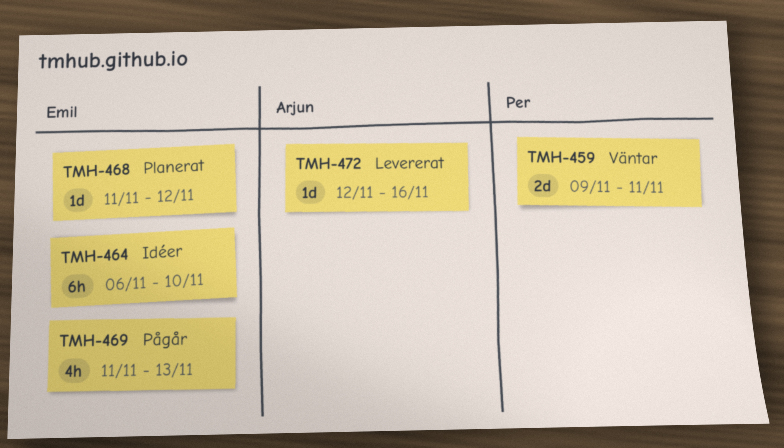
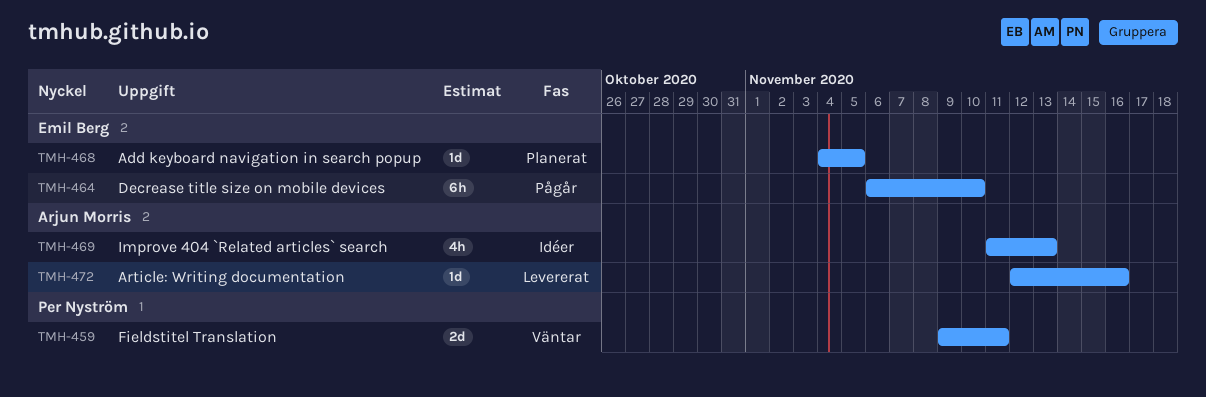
TMH-464, status: Idéer -> Pågår
TMH-468, start: Nov 11 -> Nov 4
TMH-468, due: Nov 12 -> Nov 5
TMH-469, status: Pågår -> Idéer
TMH-469, owner: Emil Berg -> Arjun Morris

